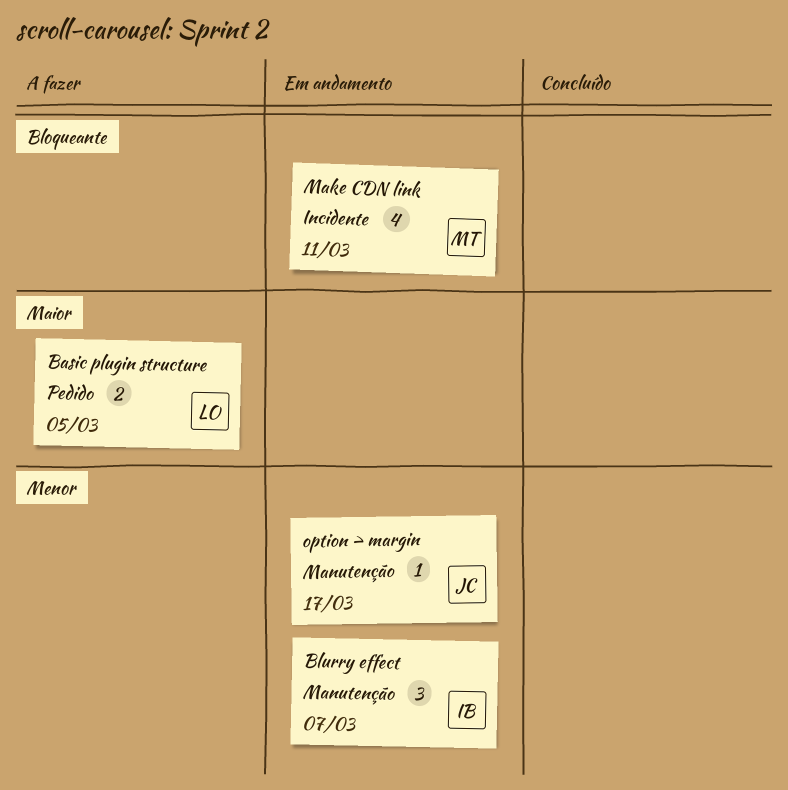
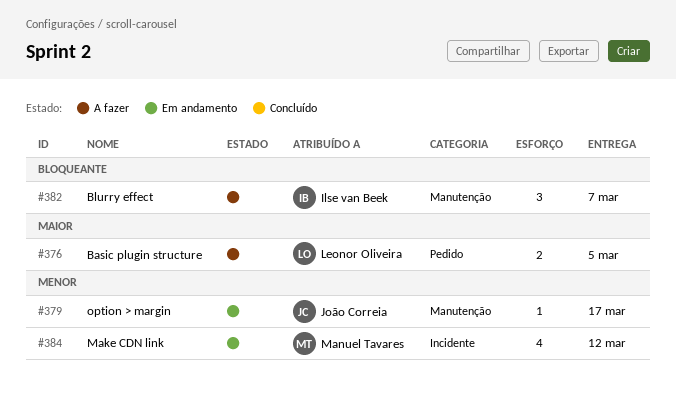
Blurry effect, status: Em andamento -> A fazer
Blurry effect, priority: Menor -> Bloqueante
Make CDN link, priority: Bloqueante -> Menor
Make CDN link, due: Mar 11 -> Mar 12

